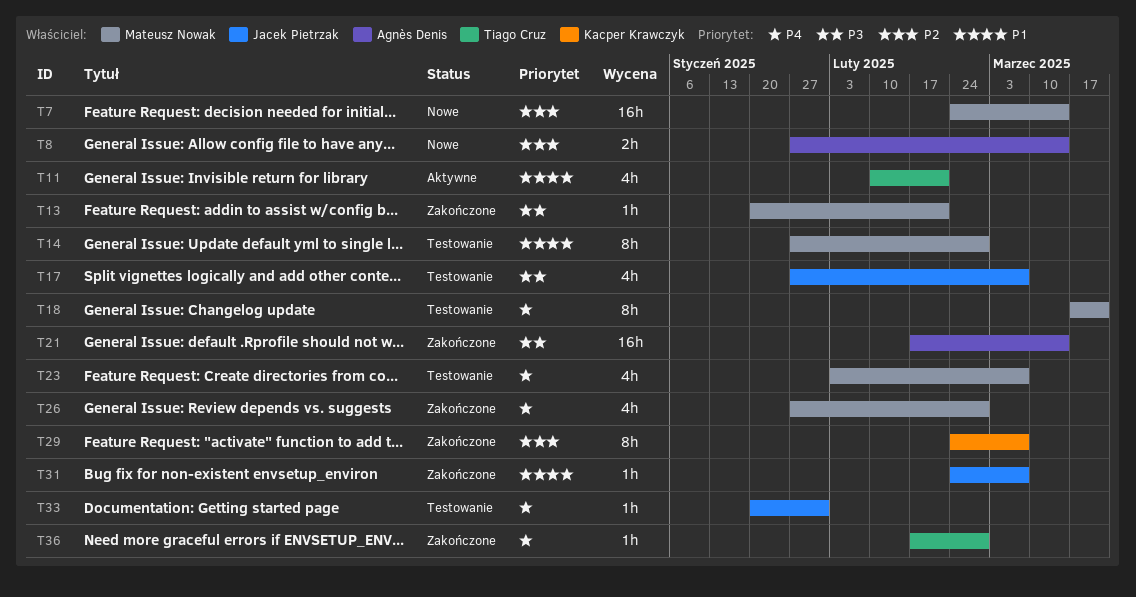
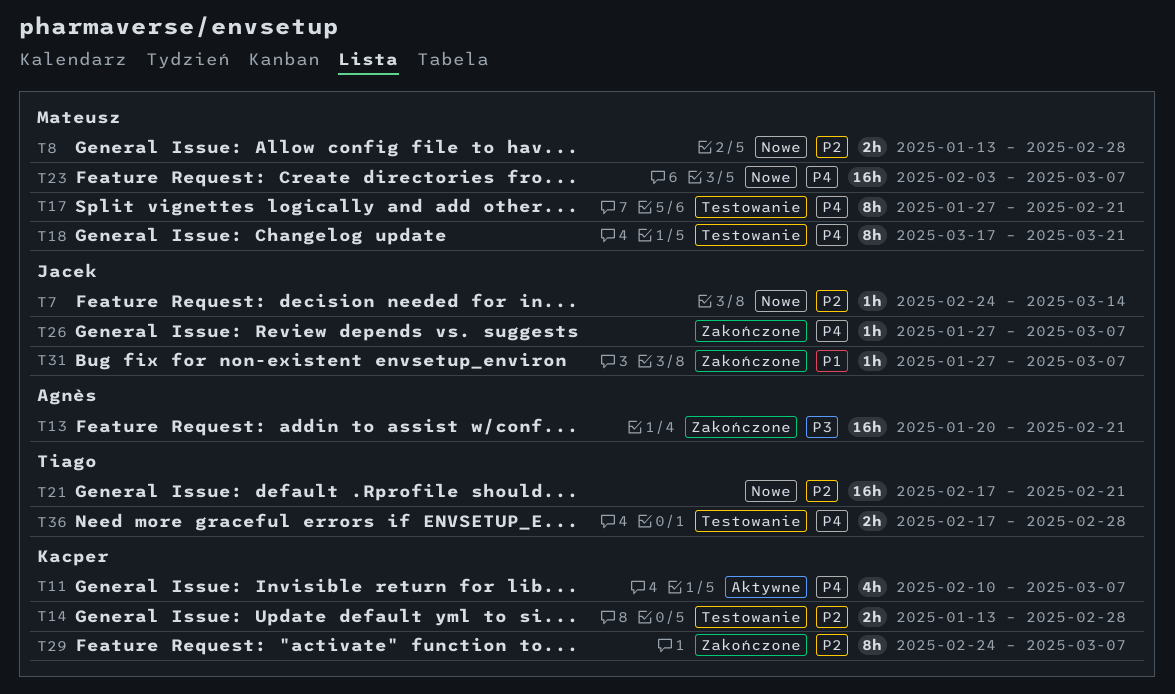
T7, owner: Mateusz Nowak -> Jacek Pietrzak
T7, estimate: 16h -> 1h
T8, owner: Agnès Denis -> Mateusz Nowak
T8, start: Jan 27 -> Jan 13
T8, due: Mar 14 -> Feb 28
T11, owner: Tiago Cruz -> Kacper Krawczyk
T11, priority: P1 -> P4
T11, due: Feb 21 -> Mar 7
T13, owner: Mateusz Nowak -> Agnès Denis
T13, estimate: 1h -> 16h
T14, owner: Mateusz Nowak -> Kacper Krawczyk
T14, priority: P1 -> P2
T14, estimate: 8h -> 2h
T14, start: Jan 27 -> Jan 13
T17, owner: Jacek Pietrzak -> Mateusz Nowak
T17, priority: P3 -> P4
T17, estimate: 4h -> 8h
T17, due: Mar 7 -> Feb 21
T21, status: Zakończone -> Nowe
T21, owner: Agnès Denis -> Tiago Cruz
T21, priority: P3 -> P2
T21, due: Mar 14 -> Feb 21
T23, status: Testowanie -> Nowe
T23, estimate: 4h -> 16h
T26, owner: Mateusz Nowak -> Jacek Pietrzak
T26, estimate: 4h -> 1h
T26, due: Feb 28 -> Mar 7
T31, start: Feb 24 -> Jan 27
T33: present -> none
T36, status: Zakończone -> Testowanie
T36, estimate: 1h -> 2h

